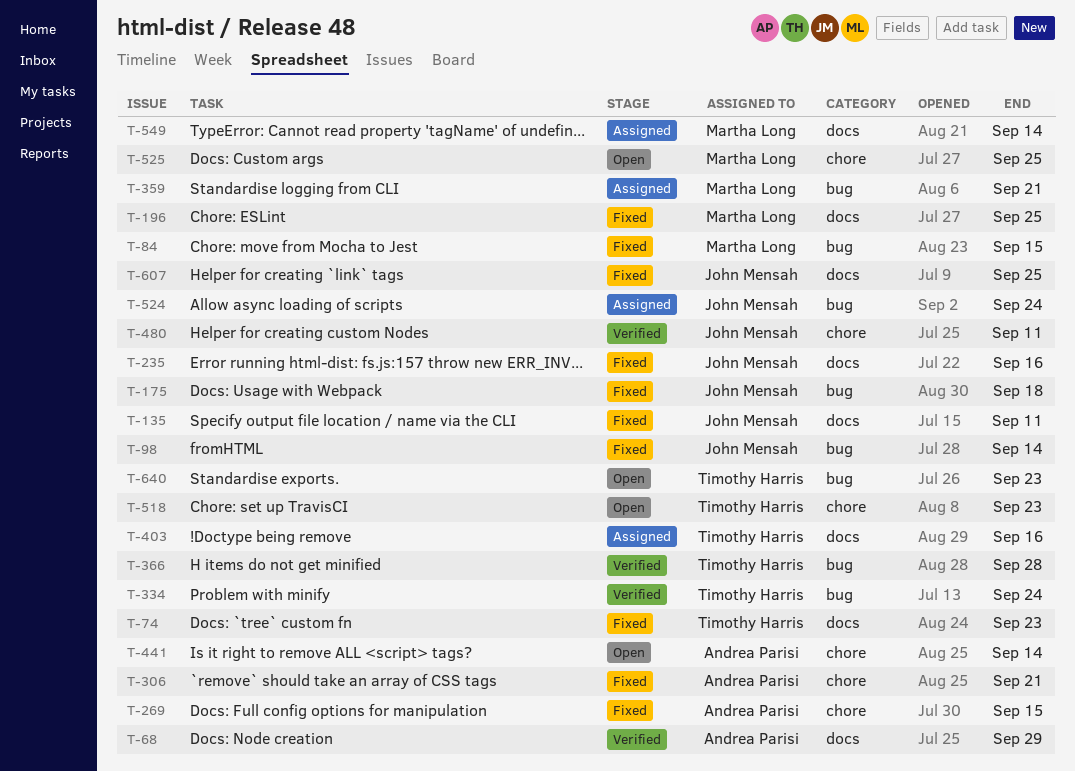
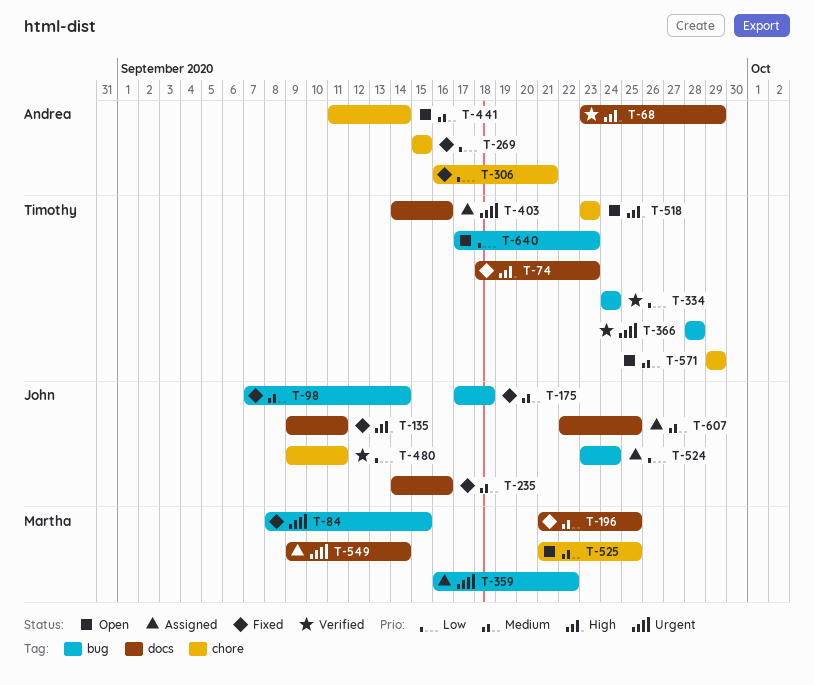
T-359, due: Sep 21 -> Sep 22
T-571: none -> present
T-607, status: Fixed -> Assigned

